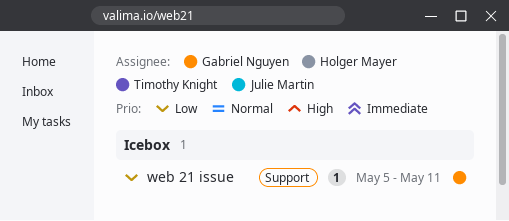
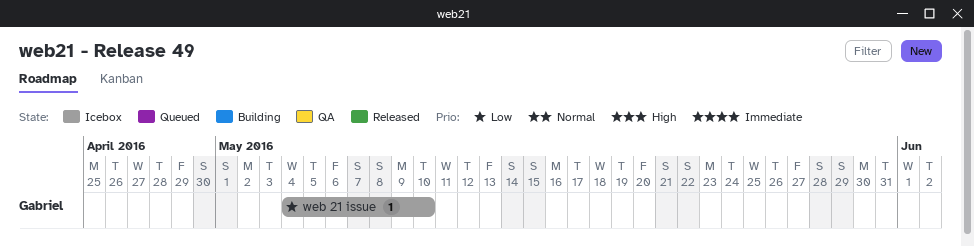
web 21 issue, start: May 5 -> May 4
web 21 issue, due: May 11 -> May 10

